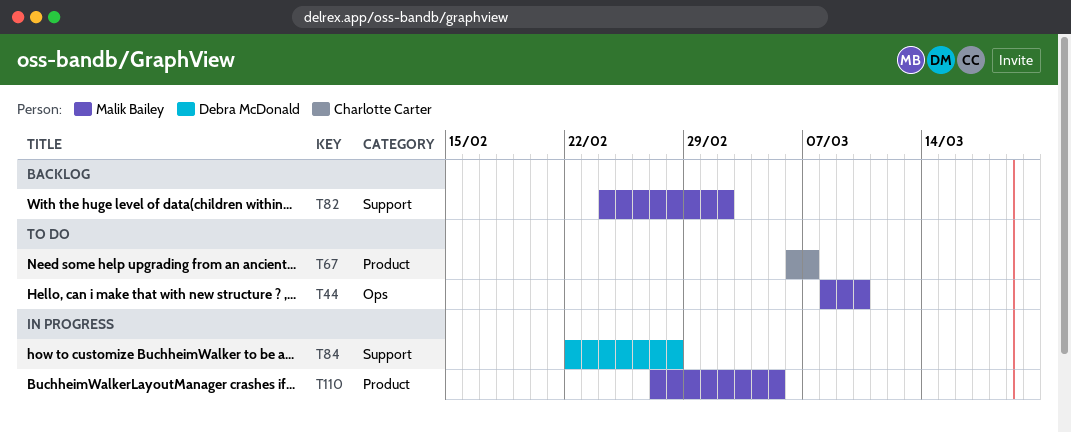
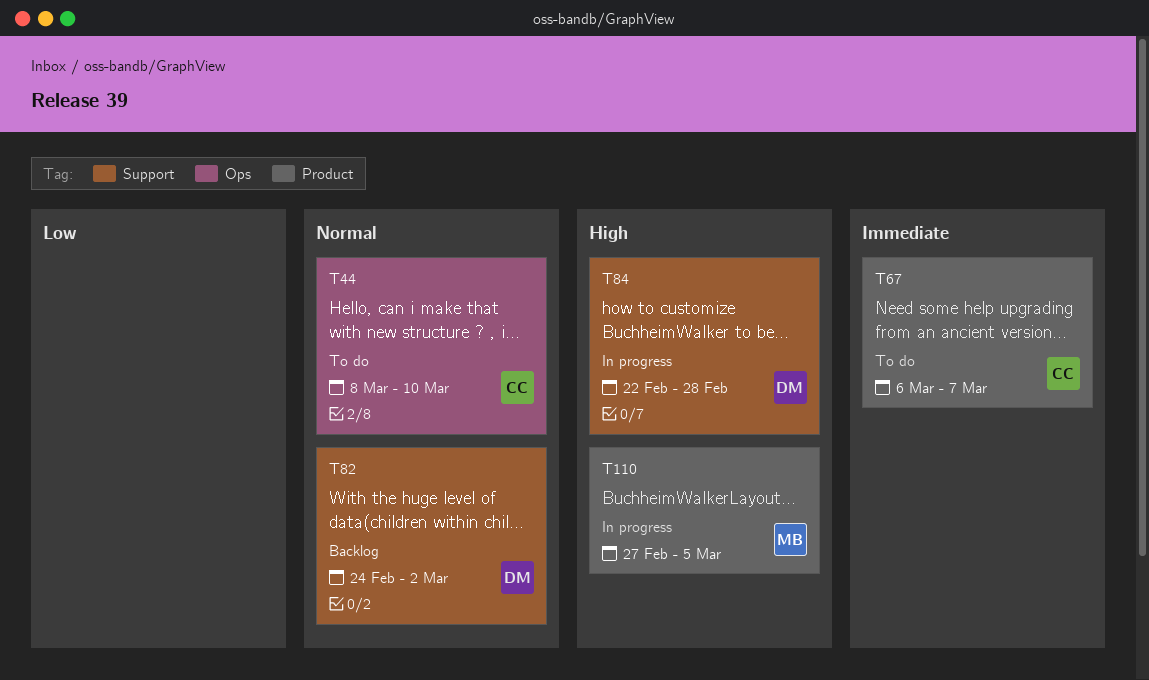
T44, owner: Malik Bailey -> Charlotte Carter
T82, owner: Malik Bailey -> Debra McDonald

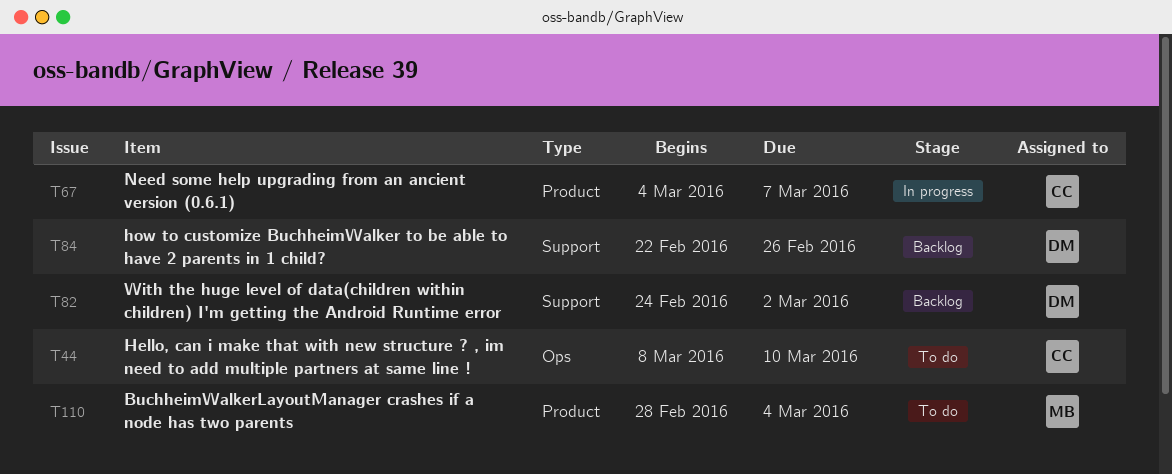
T67, status: To do -> In progress
T67, start: Mar 6 -> Mar 4
T84, status: In progress -> Backlog
T84, due: Feb 28 -> Feb 26
T110, status: In progress -> To do
T110, start: Feb 27 -> Feb 28
T110, due: Mar 5 -> Mar 4

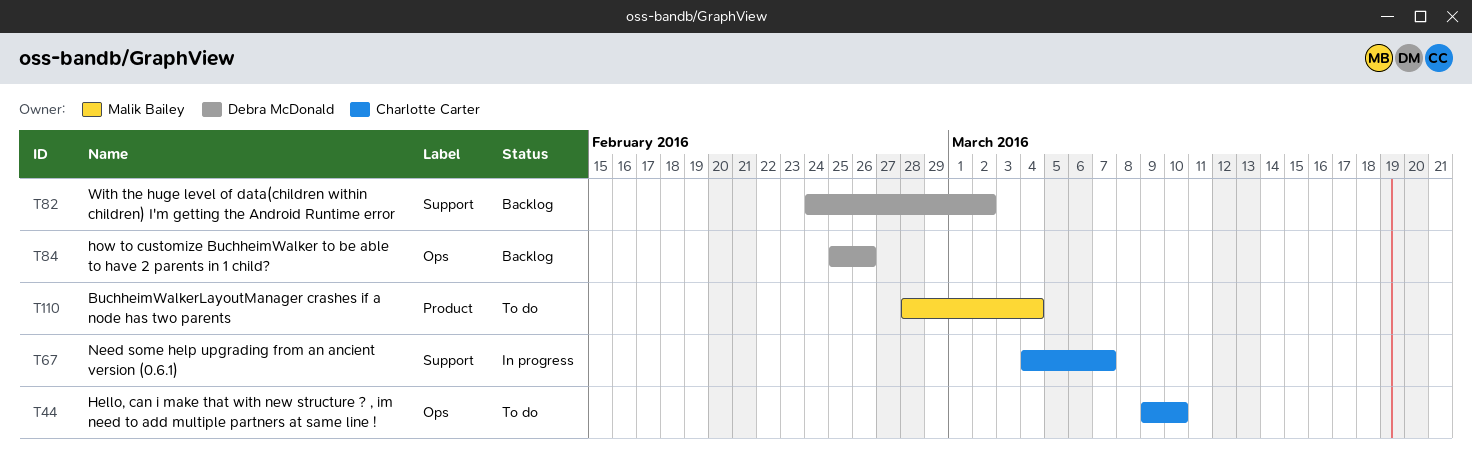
T44, start: Mar 8 -> Mar 9
T67, label: Product -> Support
T84, label: Support -> Ops
T84, start: Feb 22 -> Feb 25

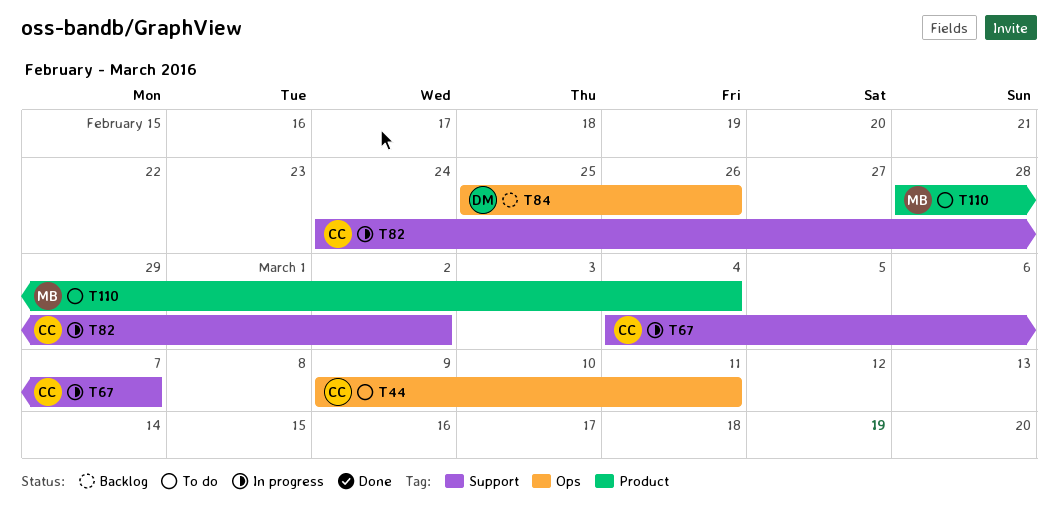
T44, due: Mar 10 -> Mar 11
T82, status: Backlog -> In progress
T82, owner: Debra McDonald -> Charlotte Carter

